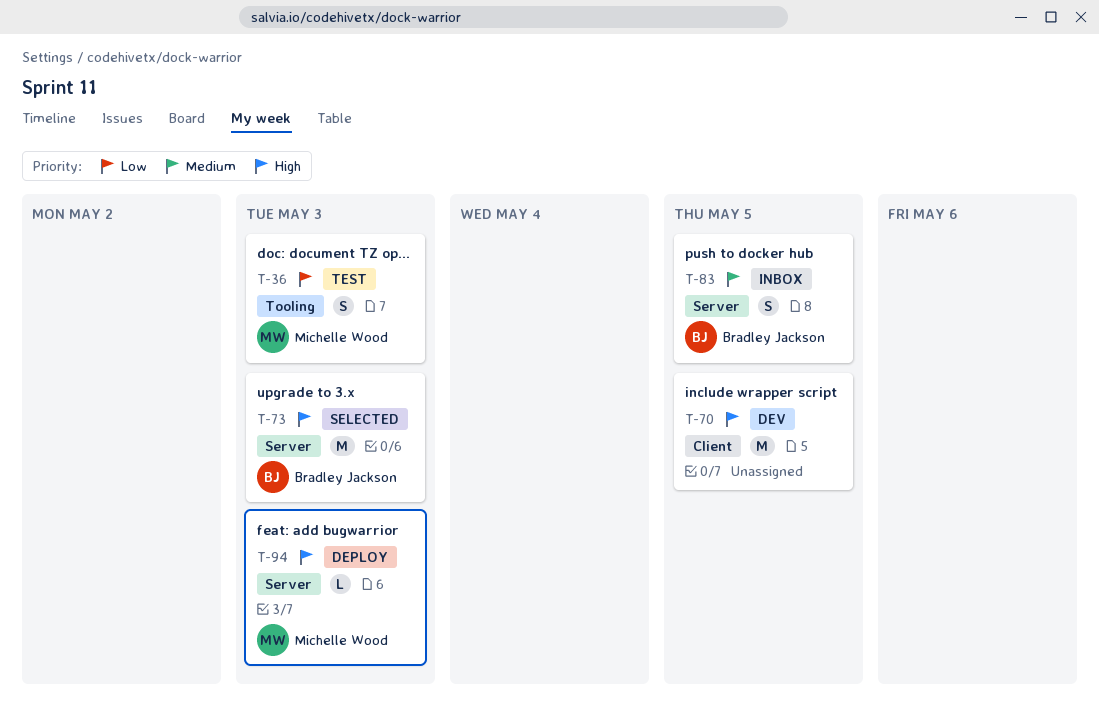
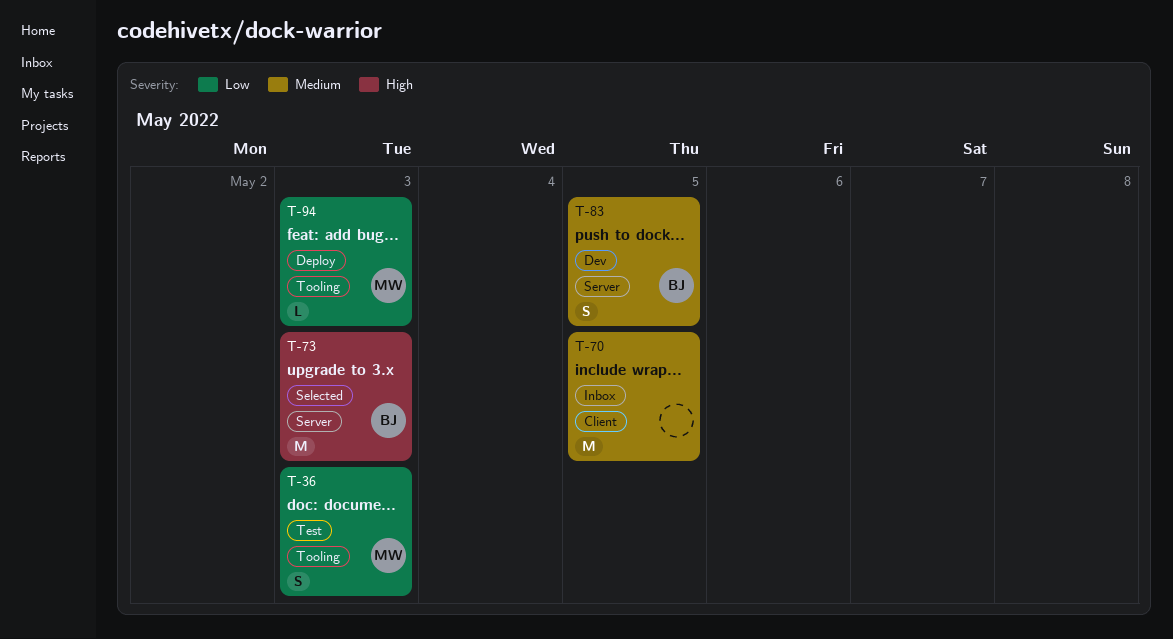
T-70, status: Dev -> Inbox
T-70, priority: High -> Medium
T-83, status: Inbox -> Dev
T-94, priority: High -> Low
T-94, label: Server -> Tooling

